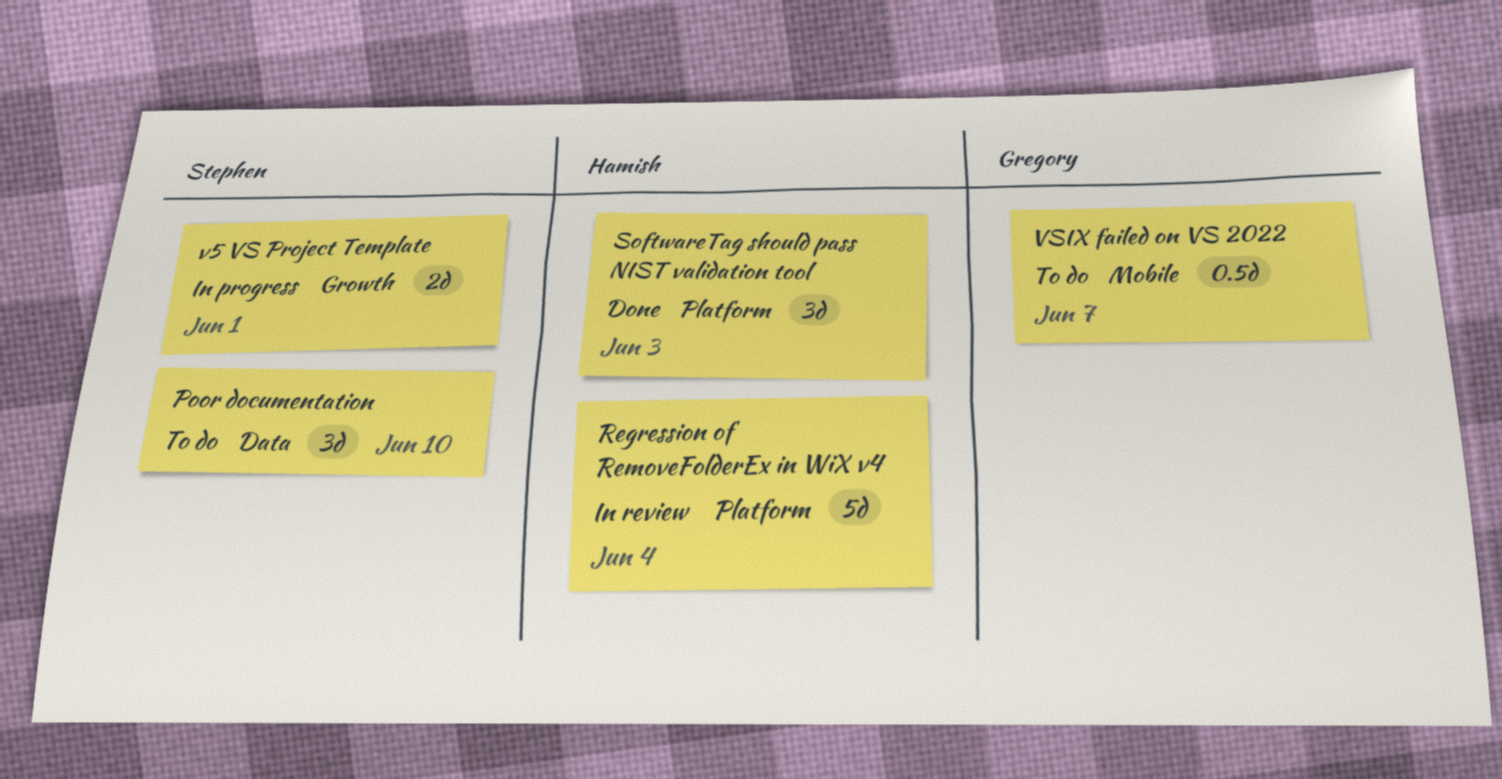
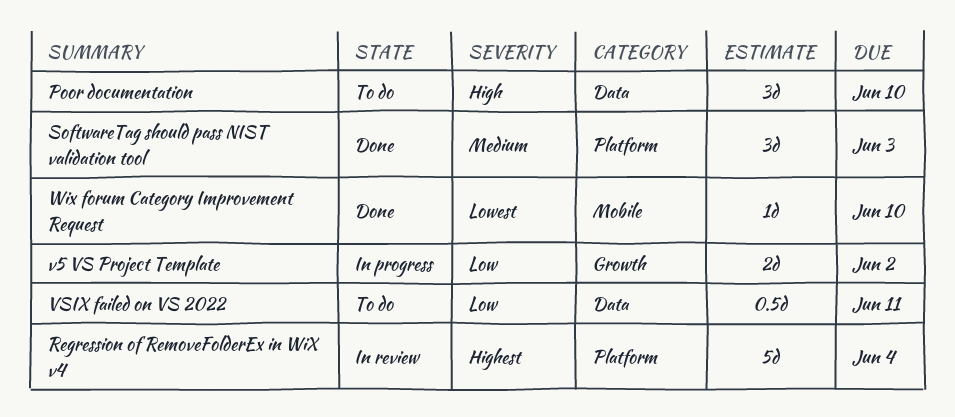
v5 VS Project Template, due: Jun 1 -> Jun 2
VSIX failed on VS 2022, label: Mobile -> Data
VSIX failed on VS 2022, due: Jun 7 -> Jun 11
Wix forum Category Improvement Request: none -> present

